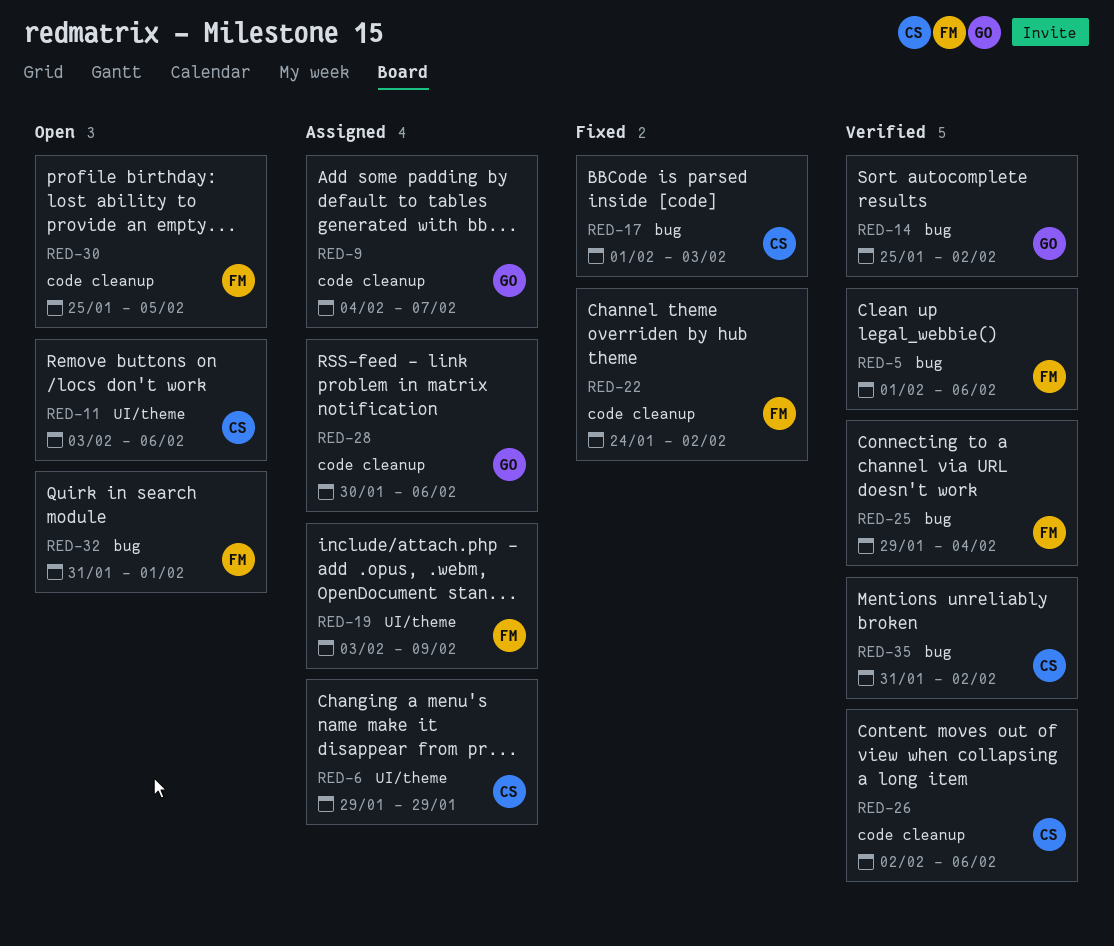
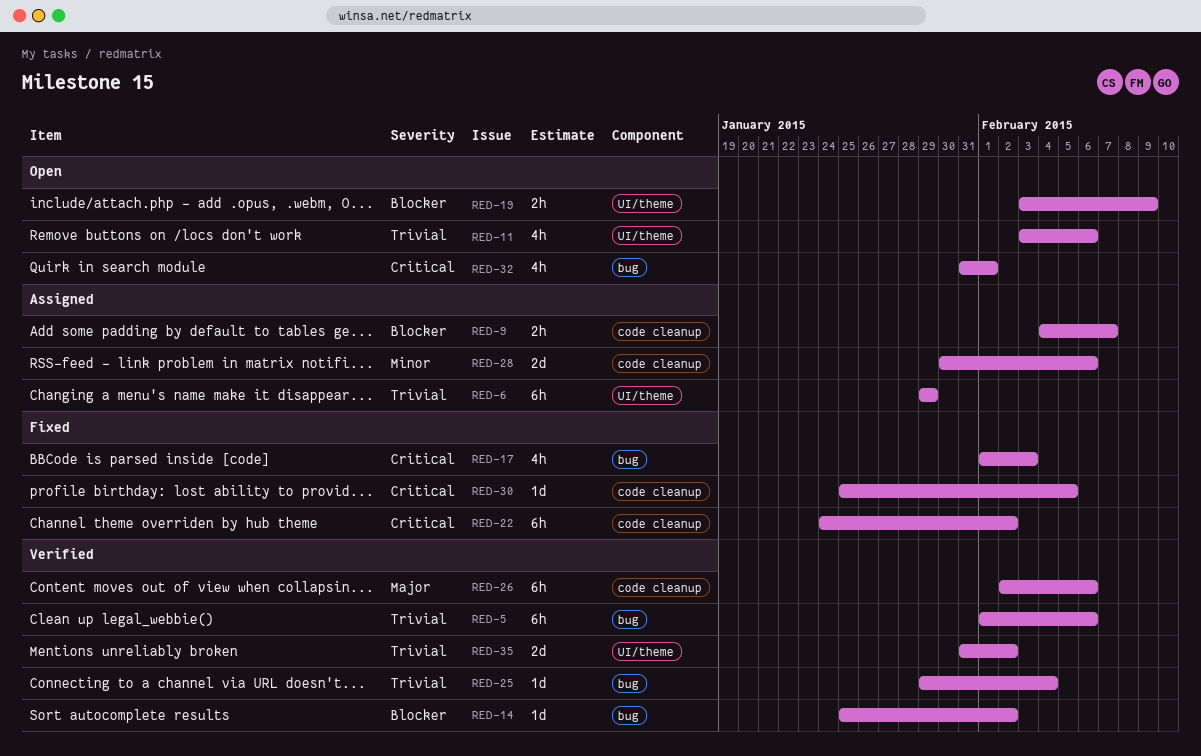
RED-19, status: Assigned -> Open
RED-30, status: Open -> Fixed
RED-35, label: bug -> UI/theme

